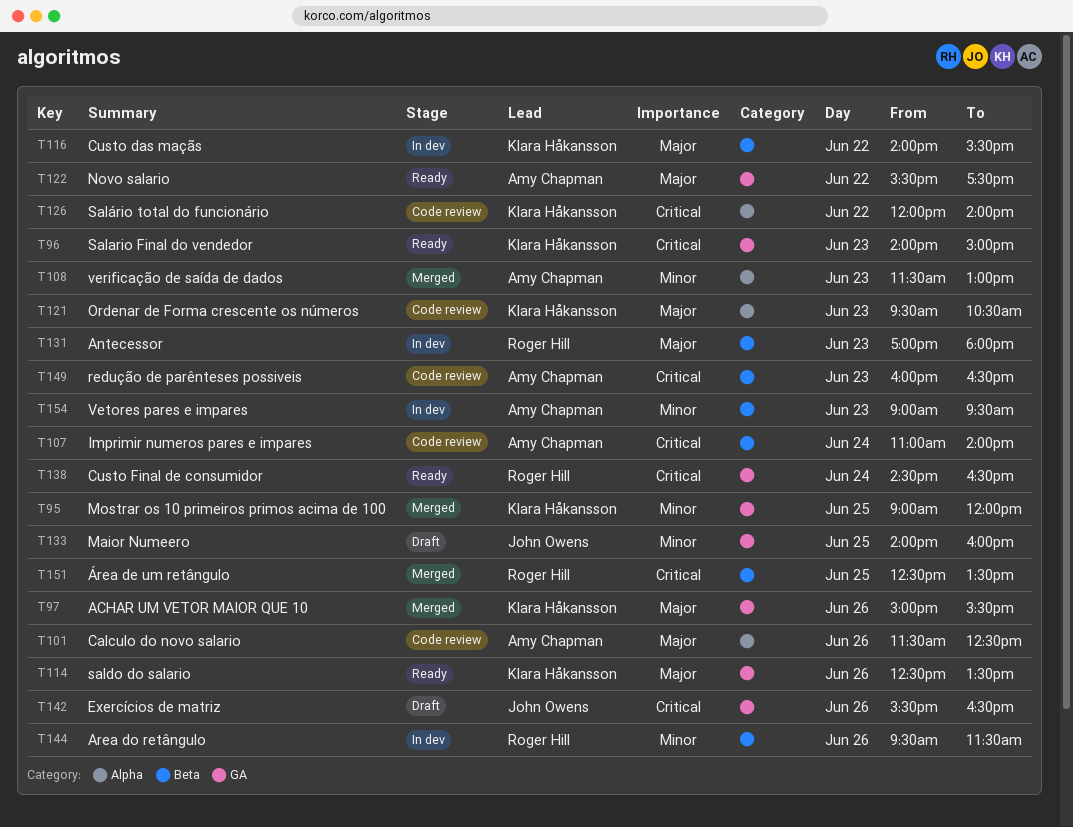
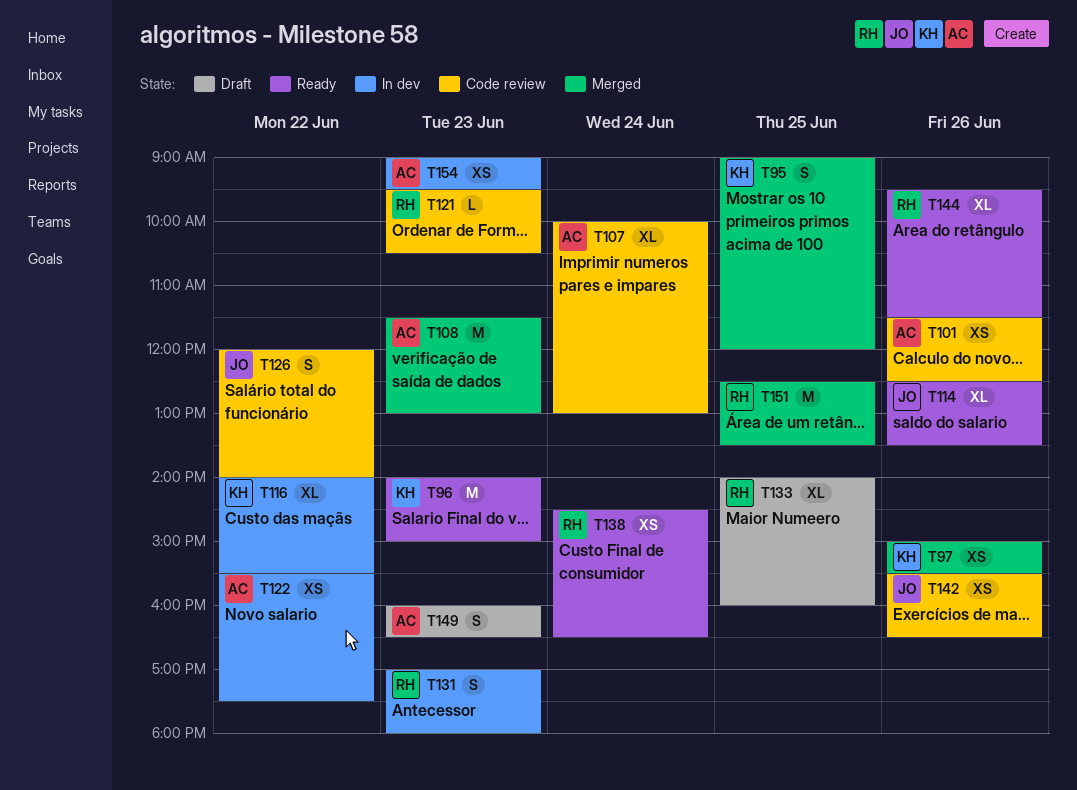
T107, begins: 11:00 -> 10:00
T107, ends: 14:00 -> 13:00
T114, owner: Klara Håkansson -> John Owens
T121, owner: Klara Håkansson -> Roger Hill
T122, status: Ready -> In dev
T126, owner: Klara Håkansson -> John Owens
T133, owner: John Owens -> Roger Hill
T142, status: Draft -> Code review
T144, status: In dev -> Ready
T149, status: Code review -> Draft

